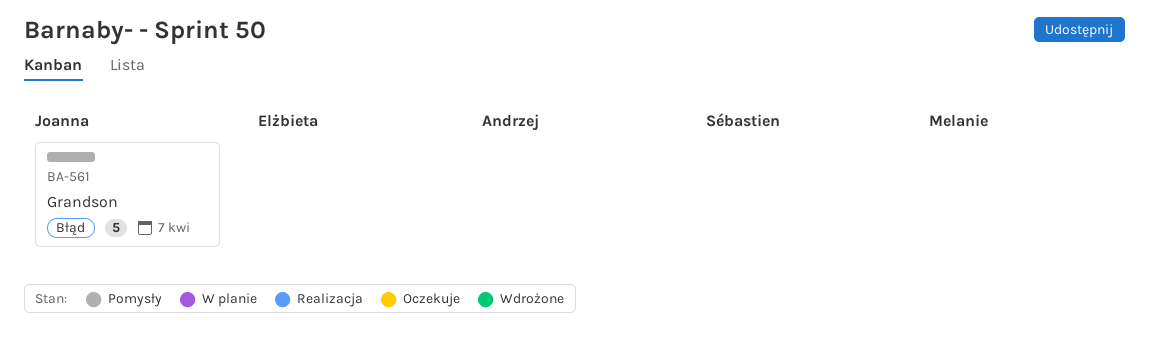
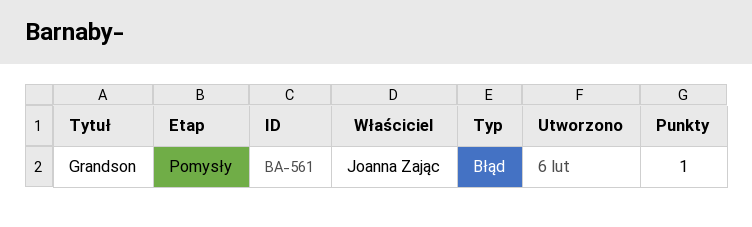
BA-561, estimate: 5 -> 1

